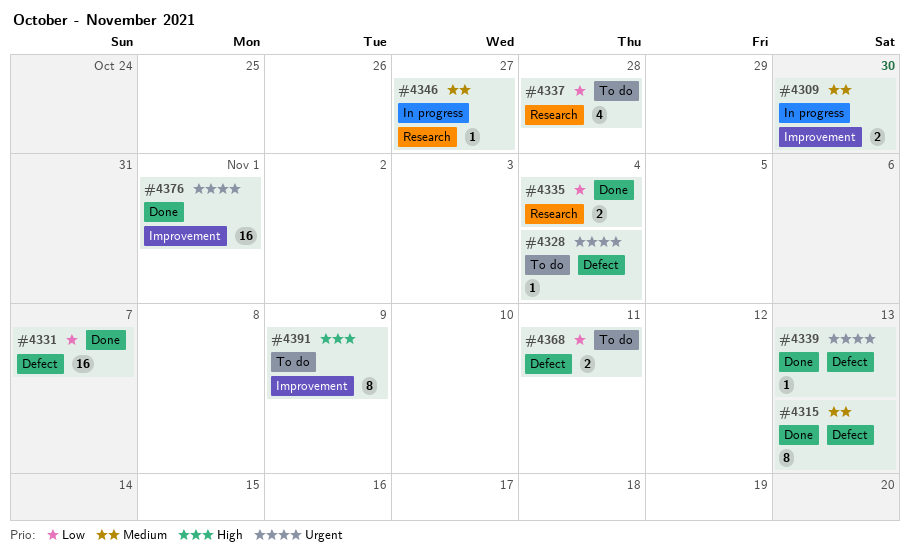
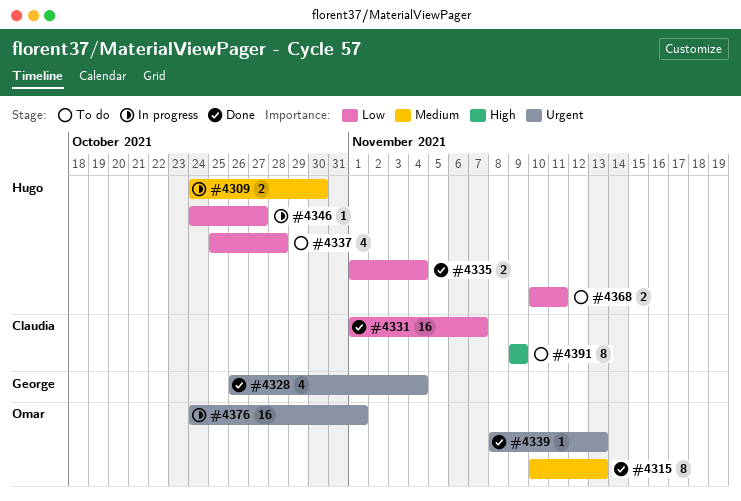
#4328, status: To do -> Done
#4328, estimate: 1 -> 4
#4346, priority: Medium -> Low
#4376, status: Done -> In progress

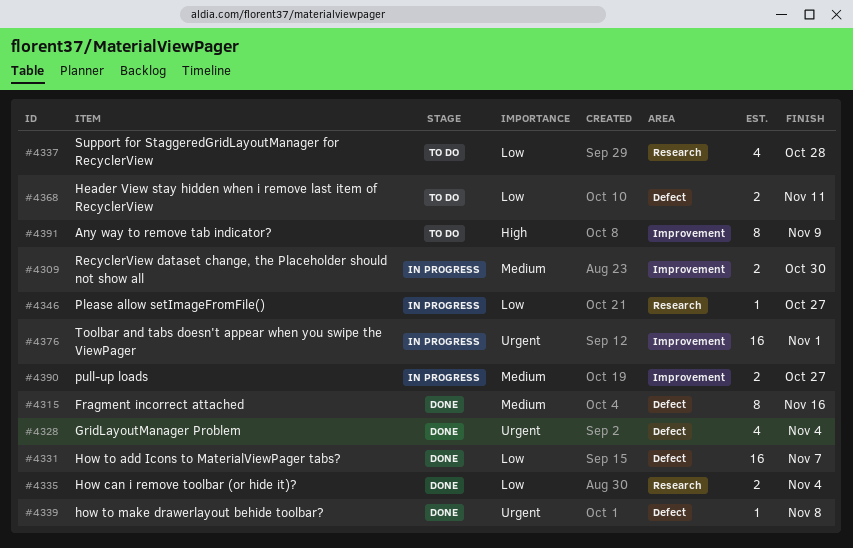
#4315, due: Nov 13 -> Nov 16
#4339, due: Nov 13 -> Nov 8
#4390: none -> present

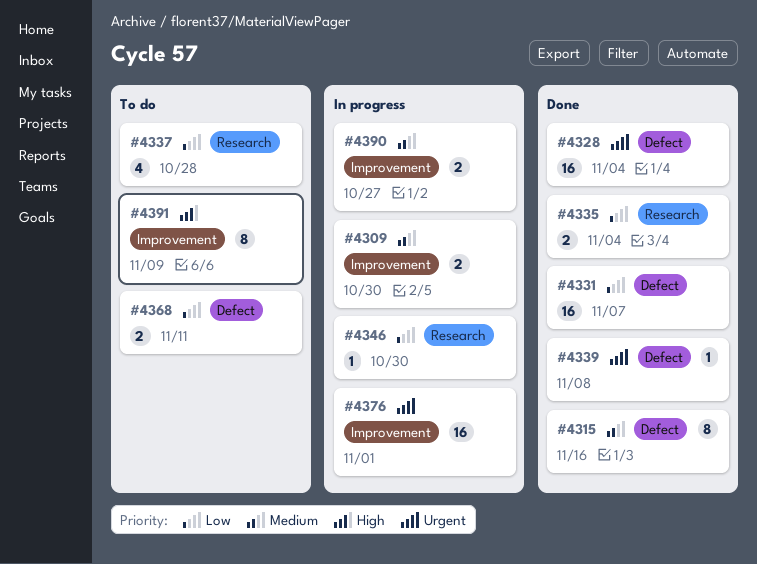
#4328, estimate: 4 -> 16
#4346, due: Oct 27 -> Oct 30

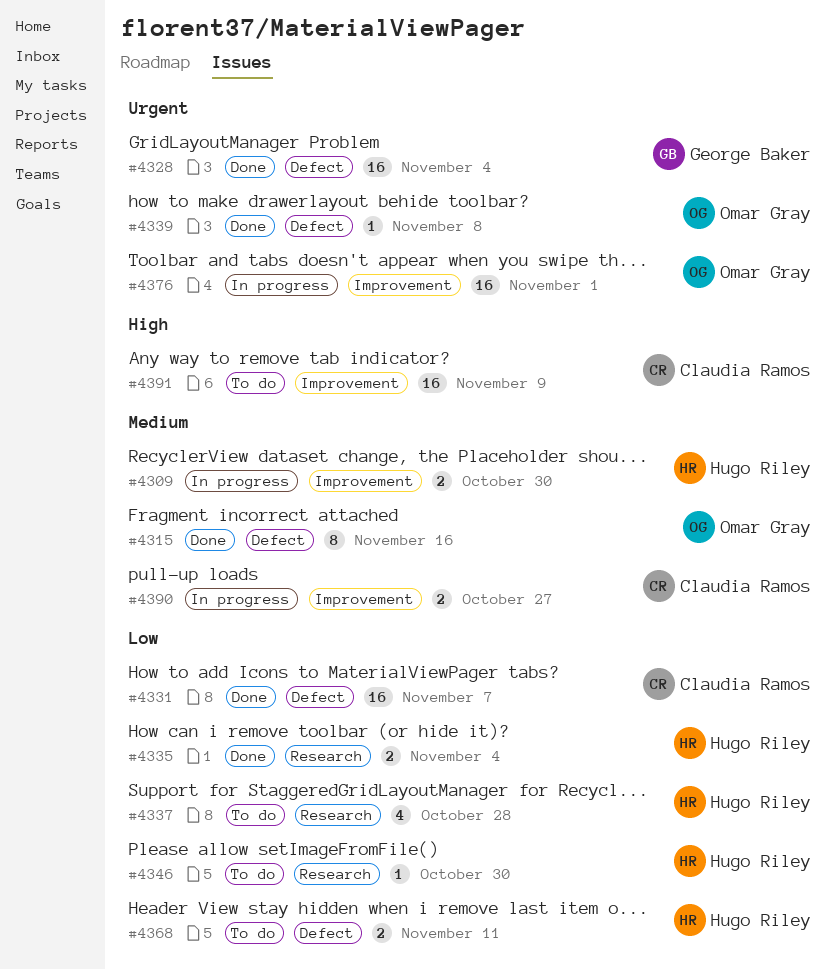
#4346, status: In progress -> To do
#4391, estimate: 8 -> 16

